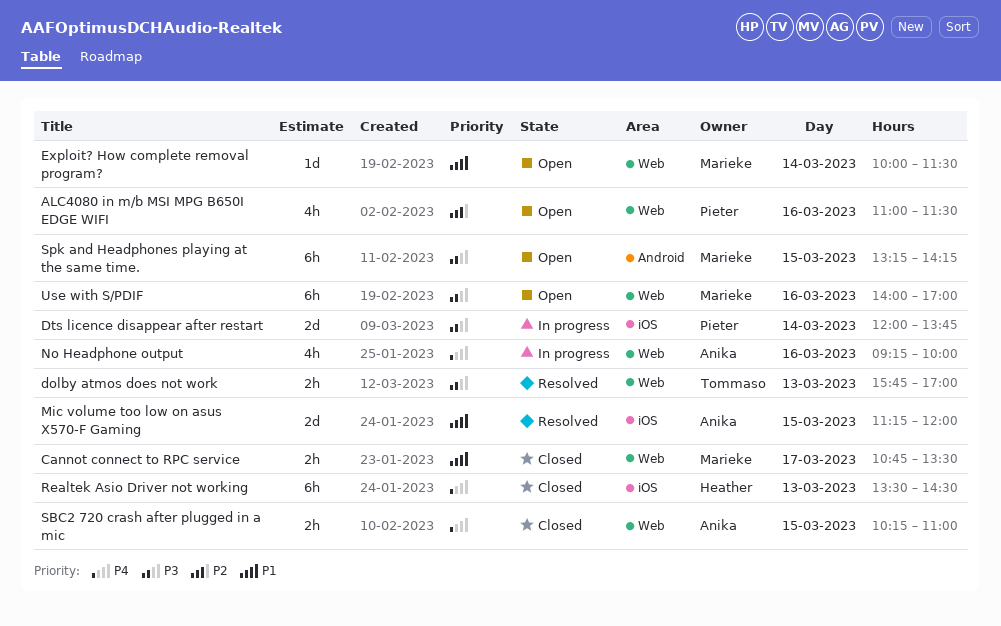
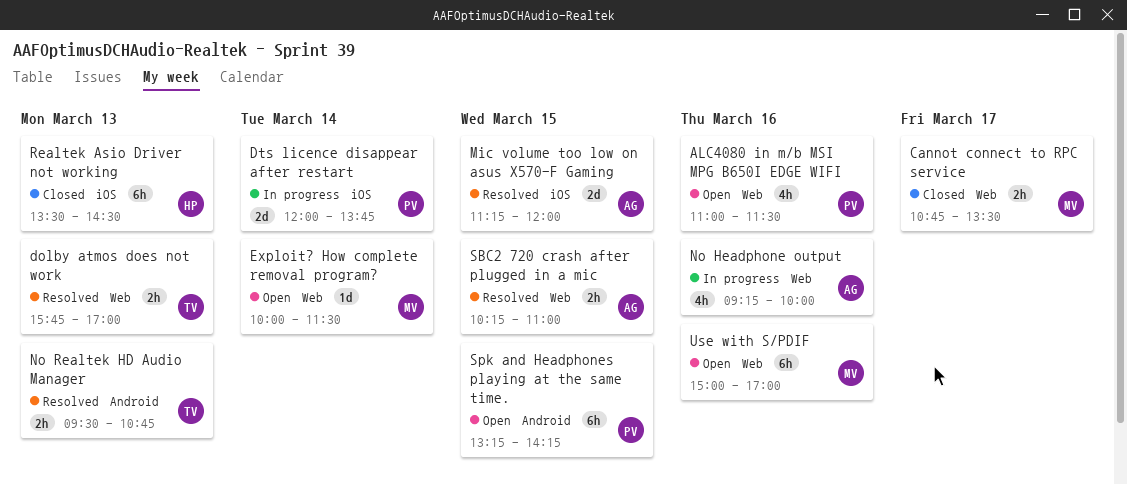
No Realtek HD Audio Manager: none -> present
SBC2 720 crash after plugged in a mic, status: Closed -> Resolved
Spk and Headphones playing at the same time., owner: Marieke -> Pieter
Use with S/PDIF, begins: 14:00 -> 15:00

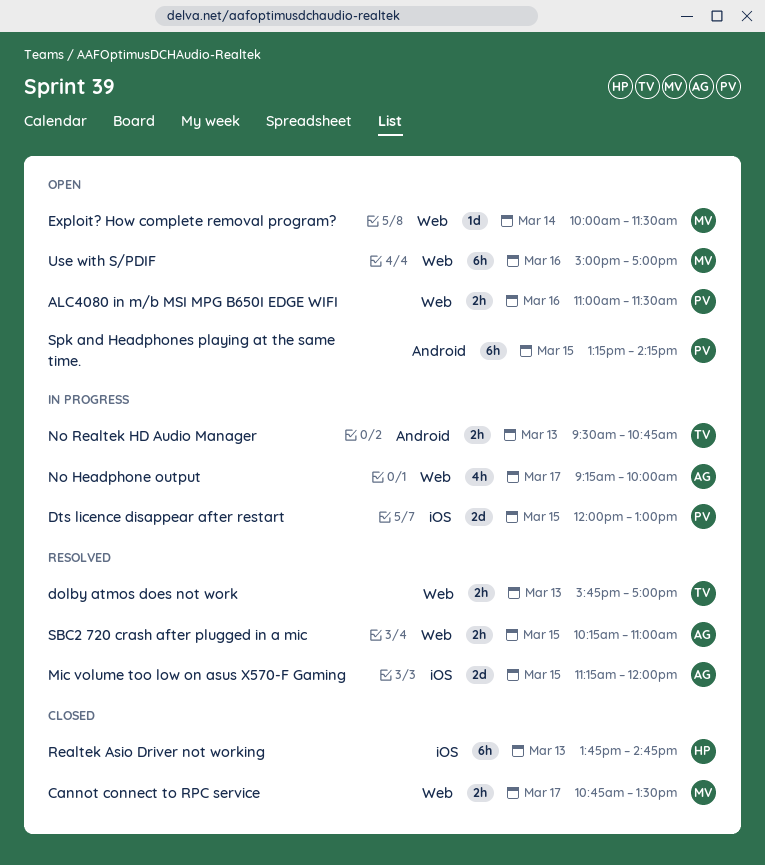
ALC4080 in m/b MSI MPG B650I EDGE WIFI, estimate: 4h -> 2h
Dts licence disappear after restart, day: Mar 14 -> Mar 15
Dts licence disappear after restart, ends: 13:45 -> 13:00
No Headphone output, day: Mar 16 -> Mar 17
No Realtek HD Audio Manager, status: Resolved -> In progress
Realtek Asio Driver not working, begins: 13:30 -> 13:45
Realtek Asio Driver not working, ends: 14:30 -> 14:45

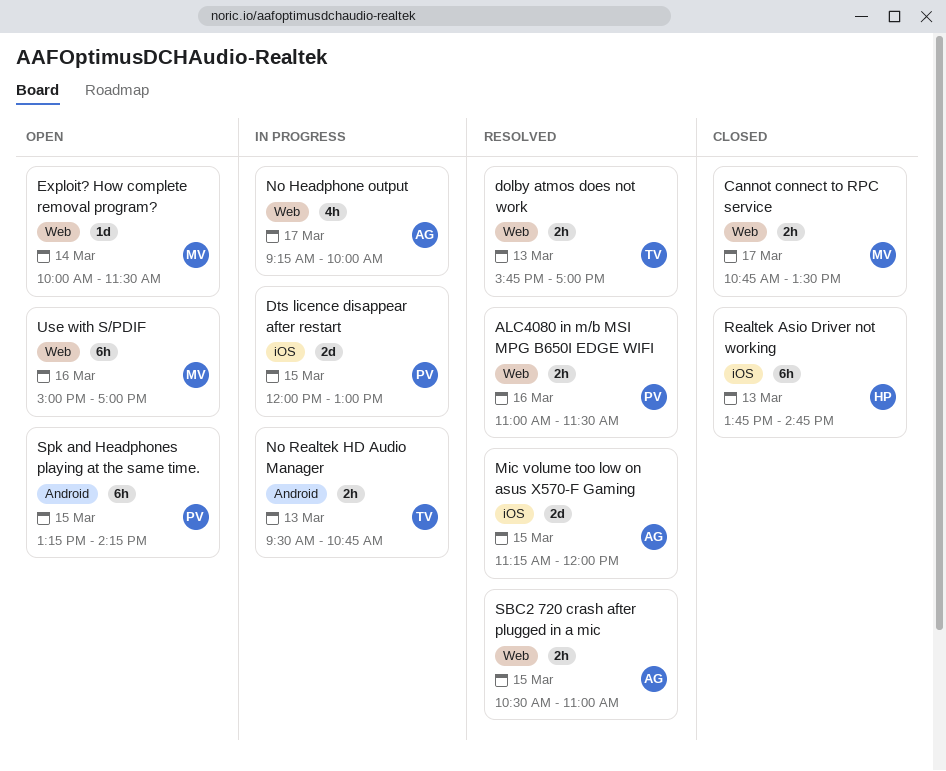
ALC4080 in m/b MSI MPG B650I EDGE WIFI, status: Open -> Resolved
SBC2 720 crash after plugged in a mic, begins: 10:15 -> 10:30

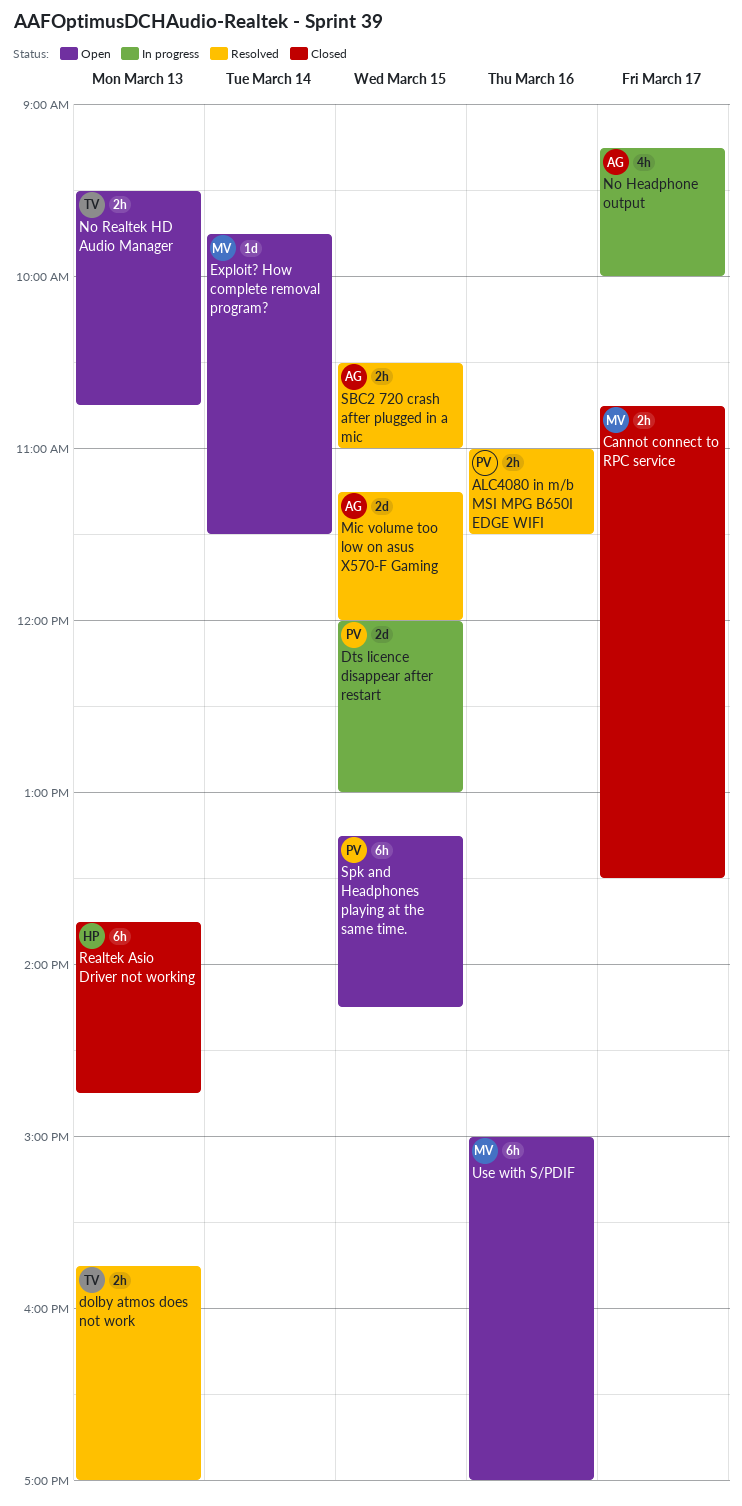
Exploit? How complete removal program?, begins: 10:00 -> 09:45
No Realtek HD Audio Manager, status: In progress -> Open

